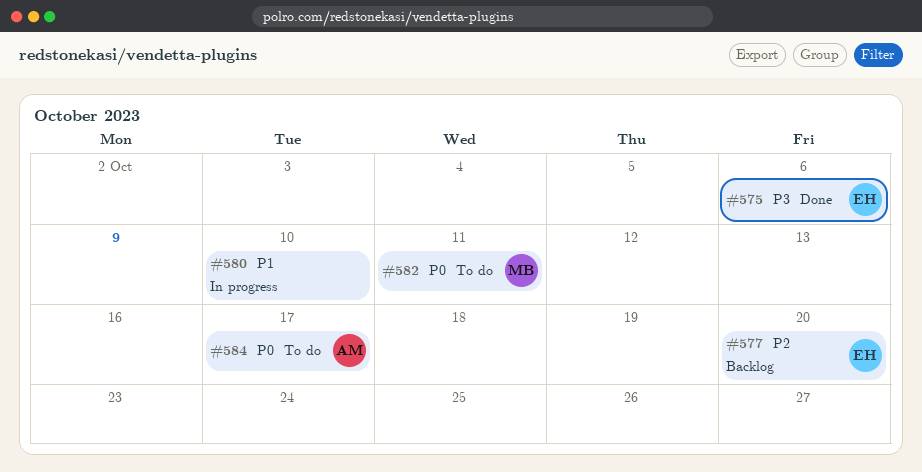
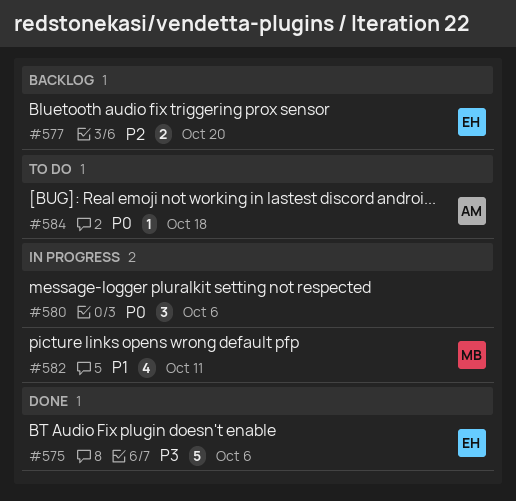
#580, priority: P1 -> P0
#580, due: Oct 10 -> Oct 6
#582, status: To do -> In progress
#582, priority: P0 -> P1
#584, due: Oct 17 -> Oct 18

